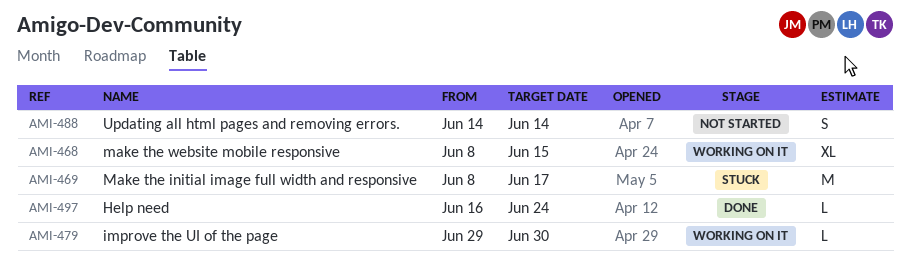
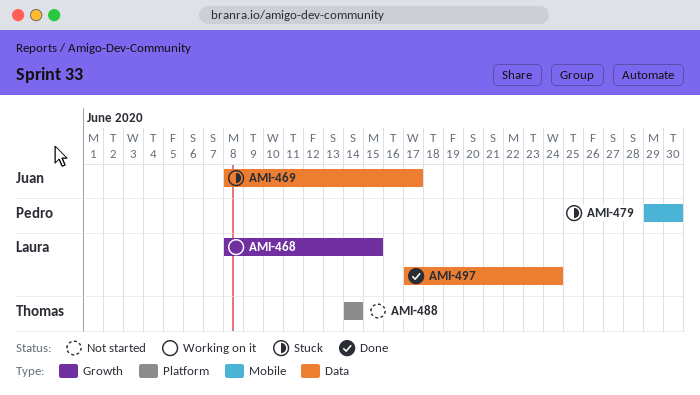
AMI-479, status: Working on it -> Stuck
AMI-497, start: Jun 16 -> Jun 17

